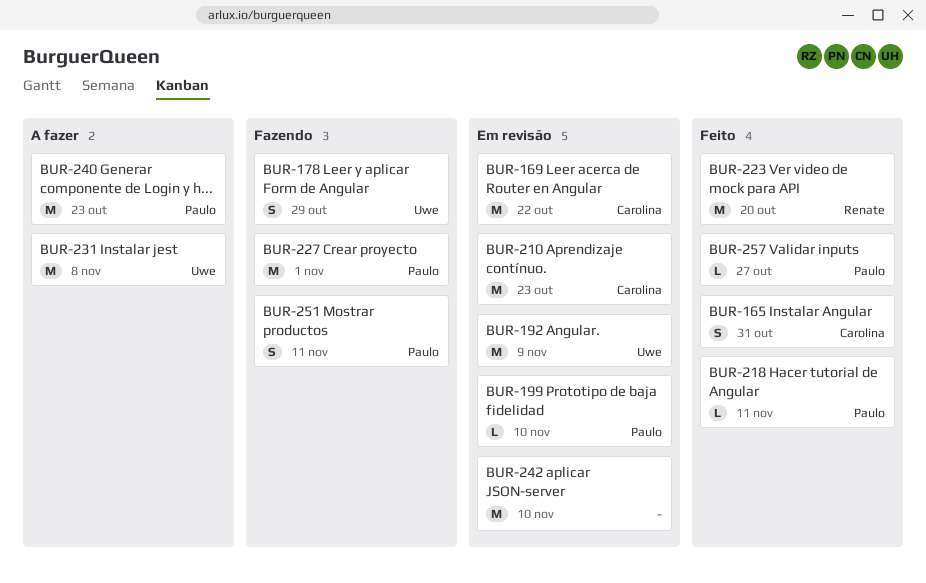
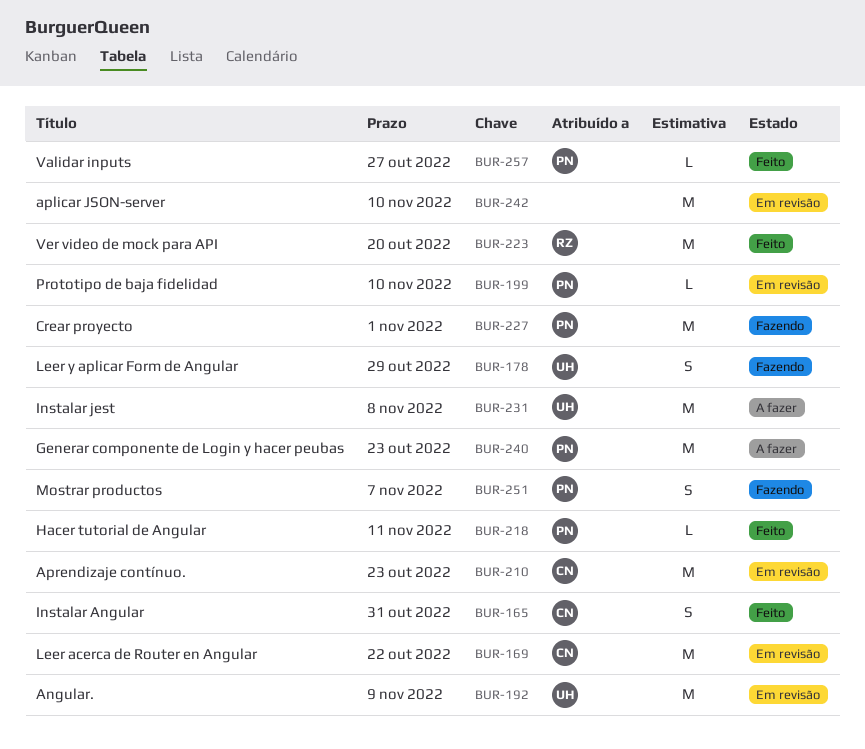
BUR-251, due: Nov 11 -> Nov 7

